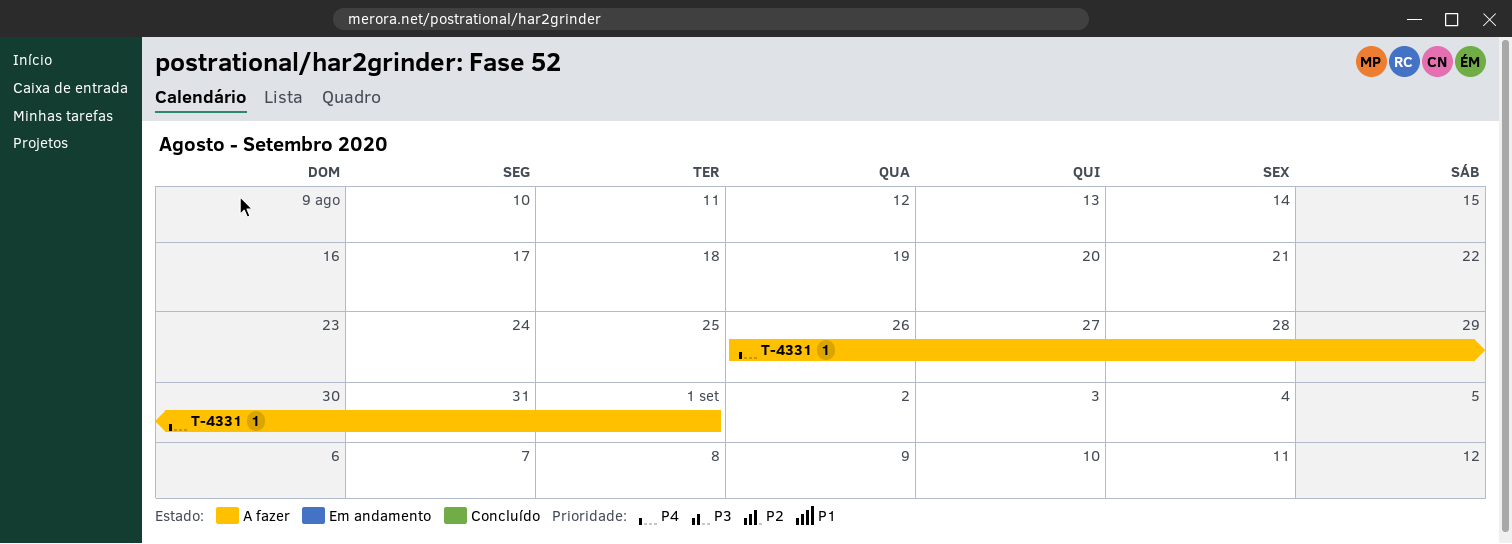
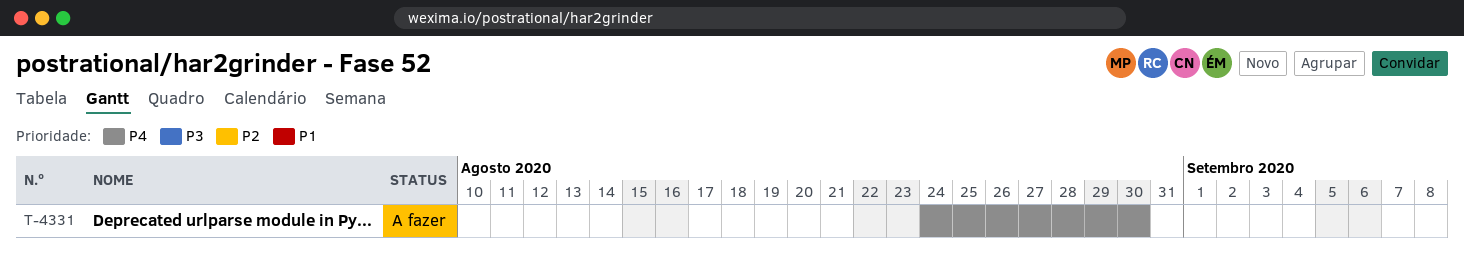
T-4331, start: Aug 26 -> Aug 24
T-4331, due: Sep 1 -> Aug 30

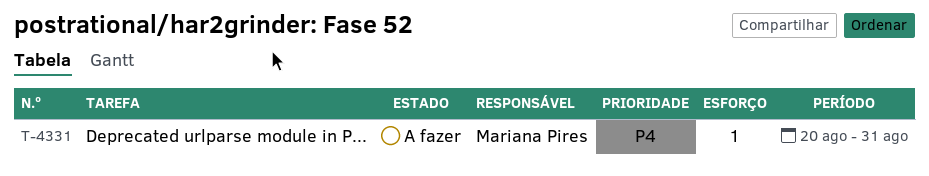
T-4331, start: Aug 24 -> Aug 20
T-4331, due: Aug 30 -> Aug 31

